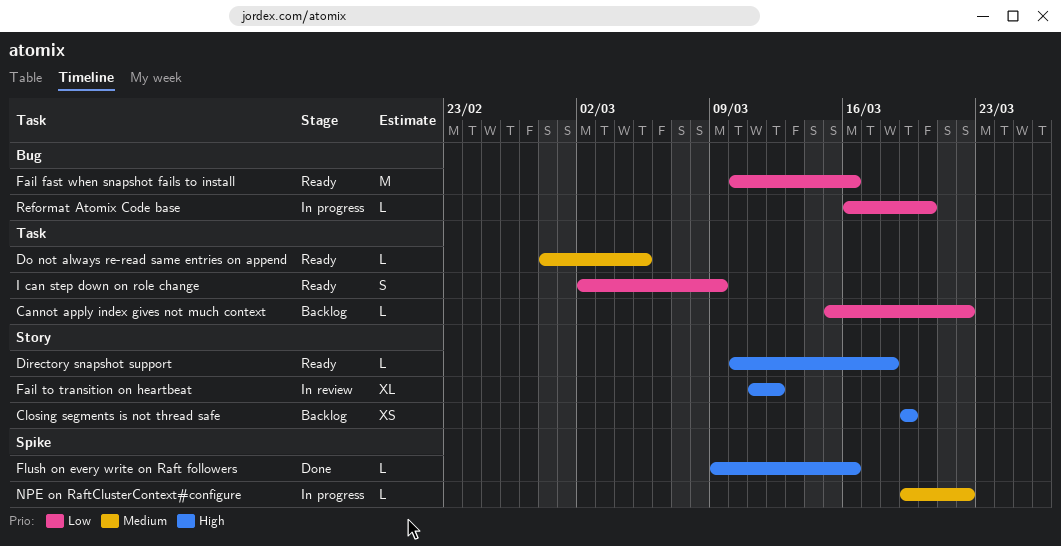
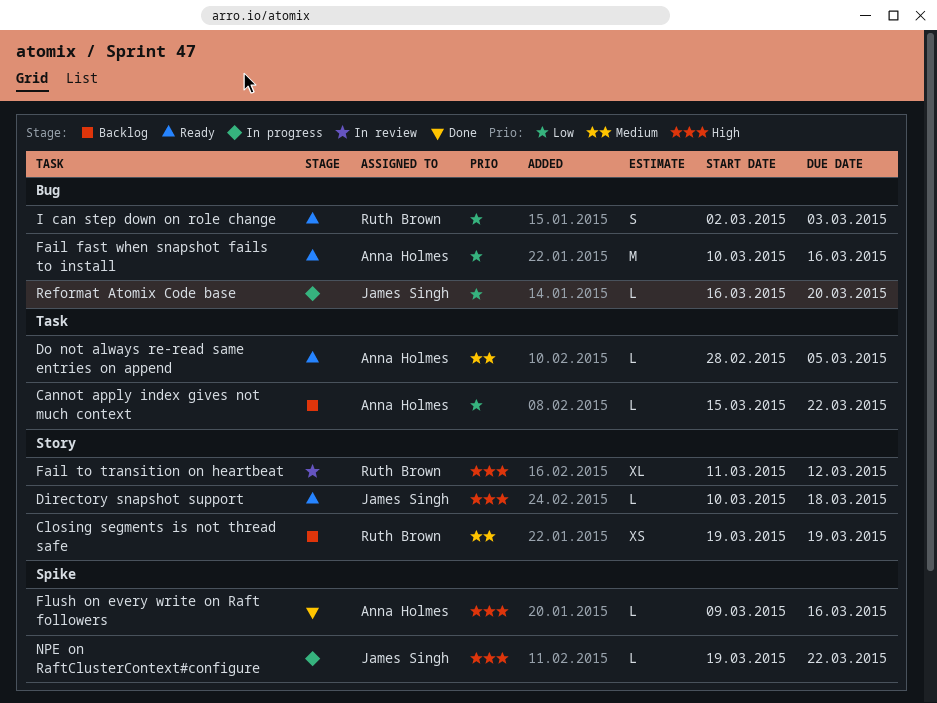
Closing segments is not thread safe, priority: High -> Medium
I can step down on role change, label: Task -> Bug
I can step down on role change, due: Mar 9 -> Mar 3
NPE on RaftClusterContext#configure, priority: Medium -> High

